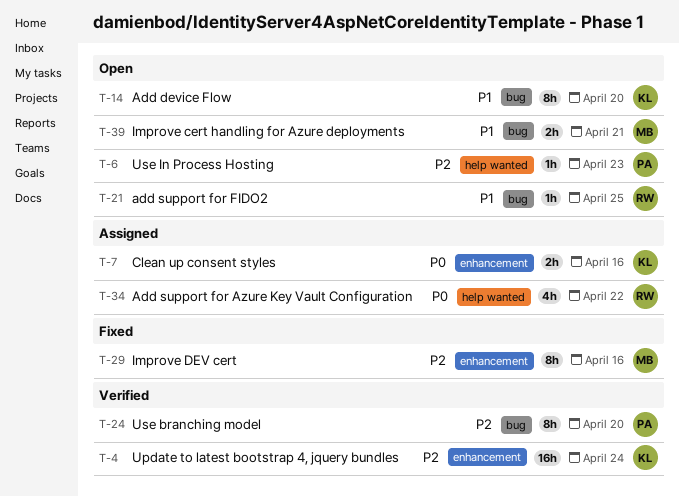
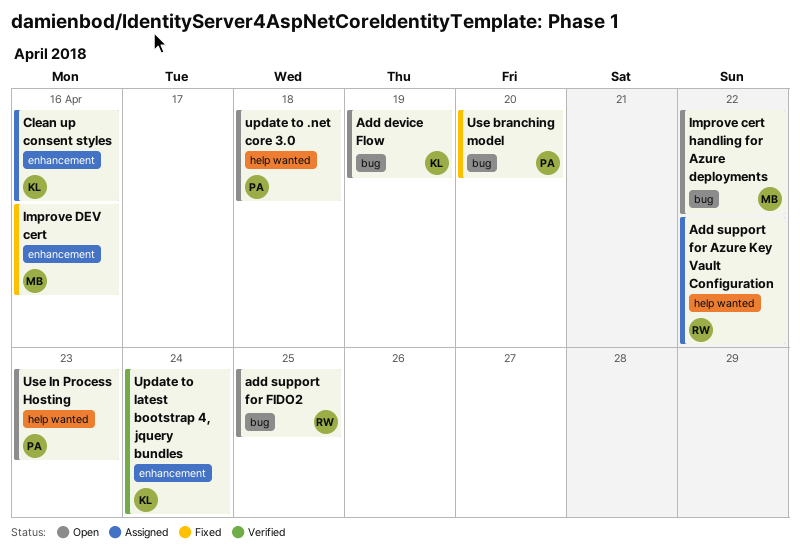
Add device Flow, due: Apr 20 -> Apr 19
Improve cert handling for Azure deployments, due: Apr 21 -> Apr 22
update to .net core 3.0: none -> present
Use branching model, status: Verified -> Fixed

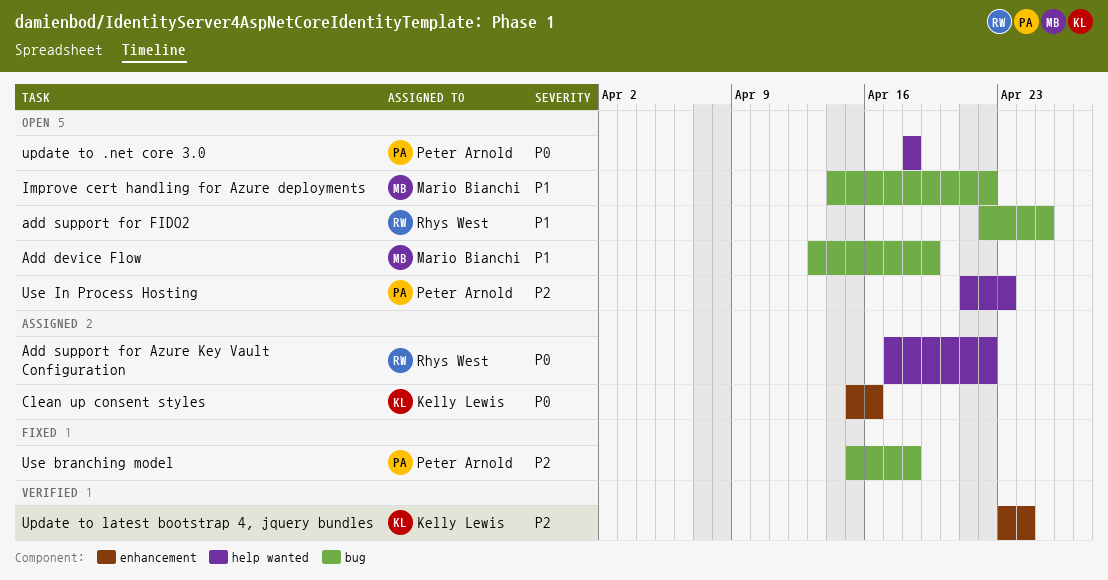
Add device Flow, owner: Kelly Lewis -> Mario Bianchi
Improve DEV cert: present -> none
Use branching model, due: Apr 20 -> Apr 18

